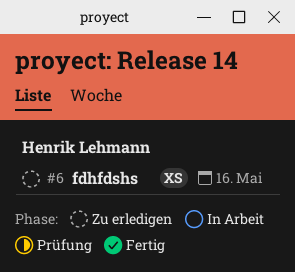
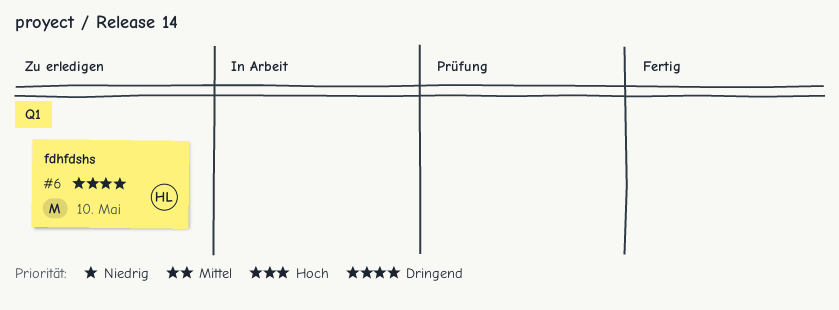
#6, estimate: XS -> M
#6, due: May 16 -> May 10

